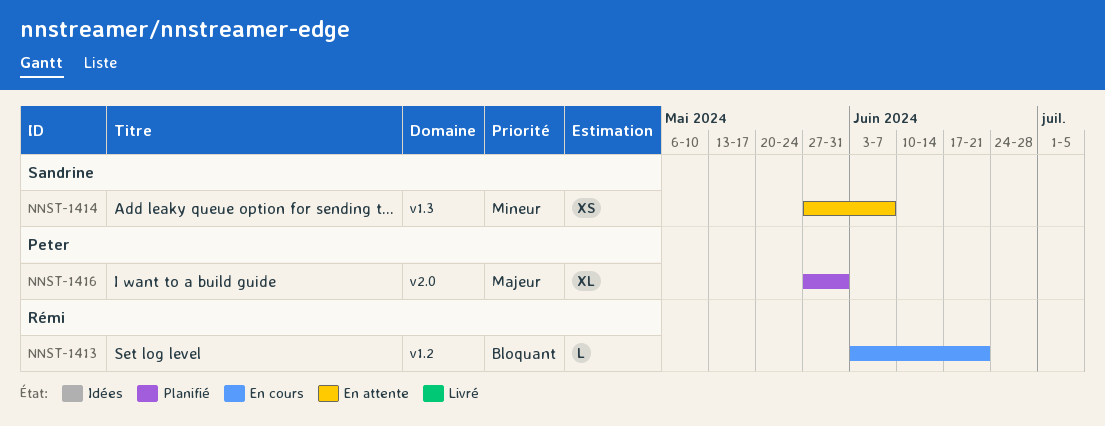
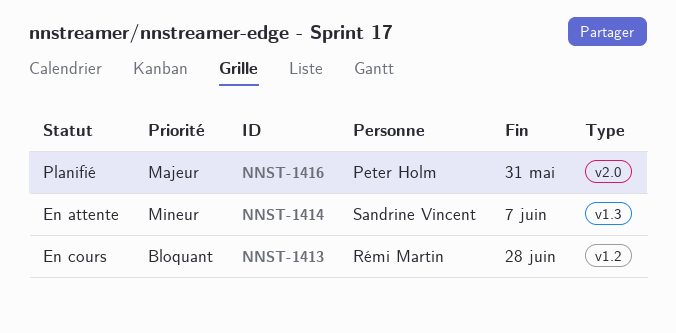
NNST-1413, due: Jun 21 -> Jun 28

